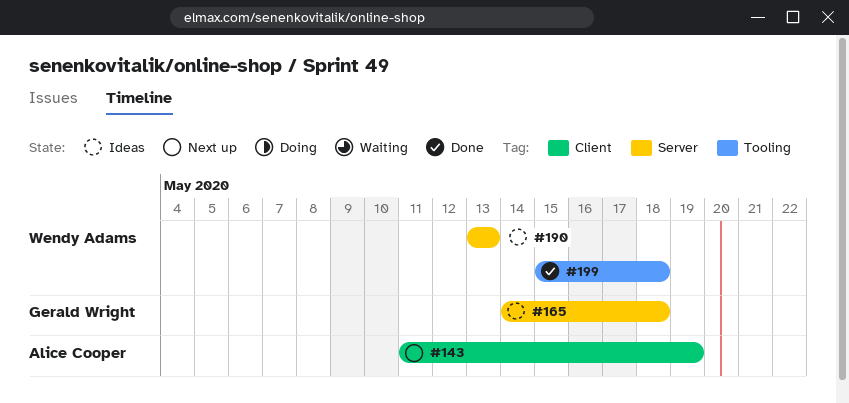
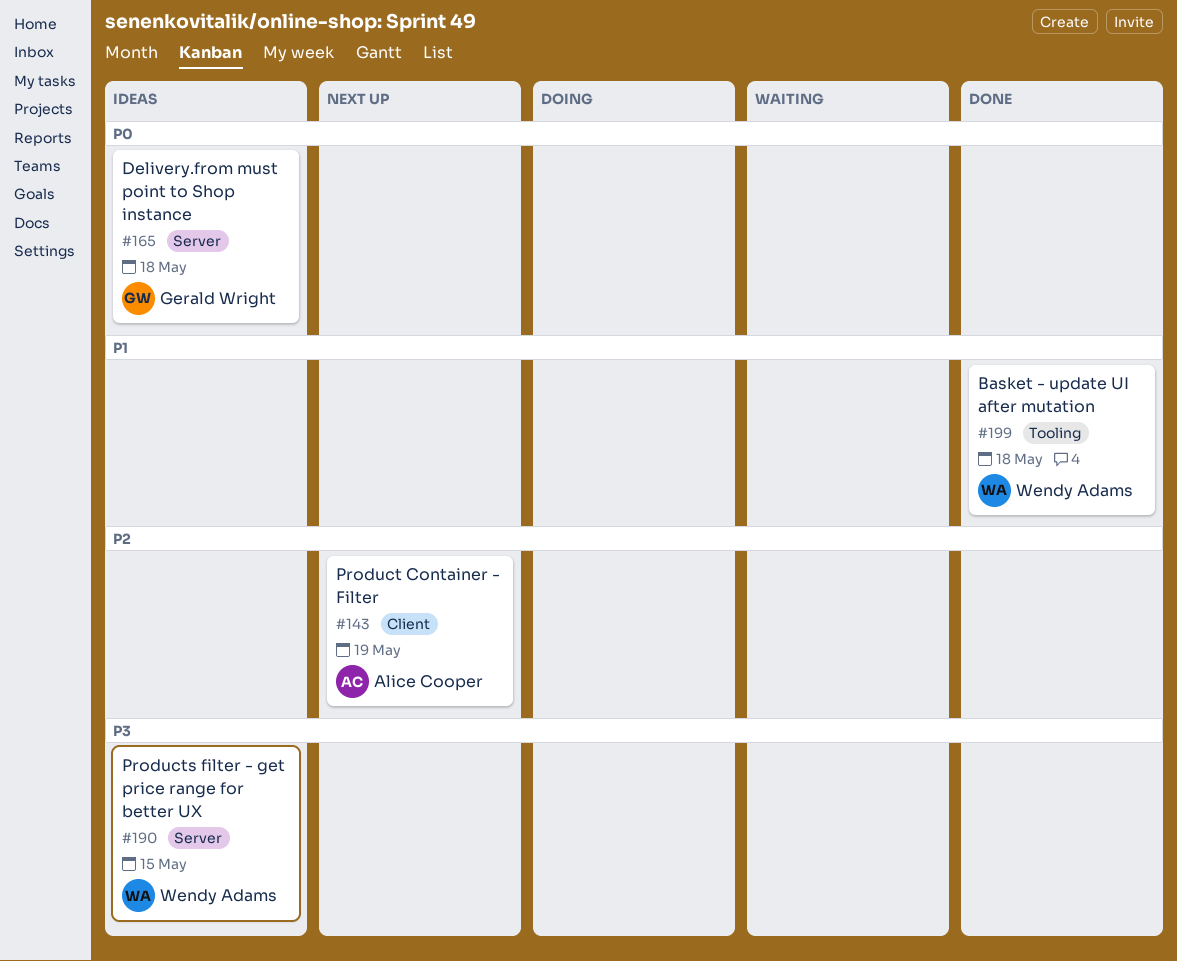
#190, due: May 13 -> May 15

